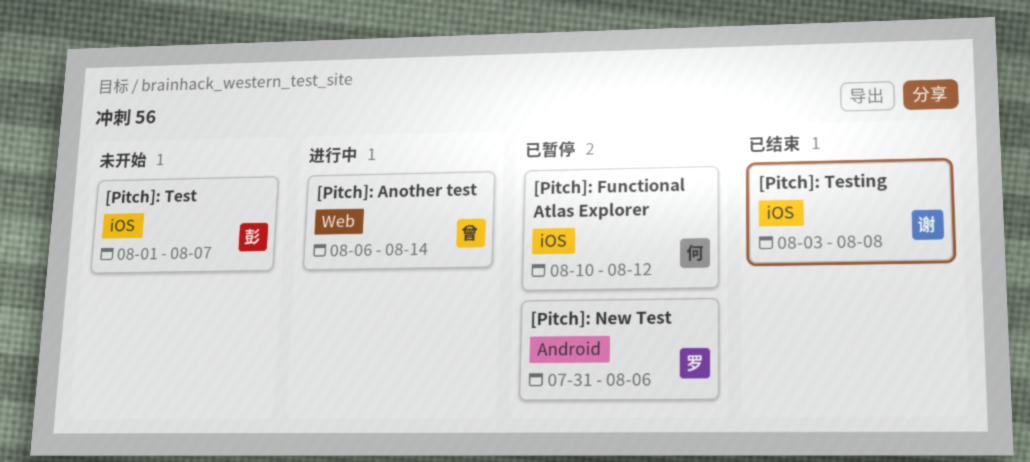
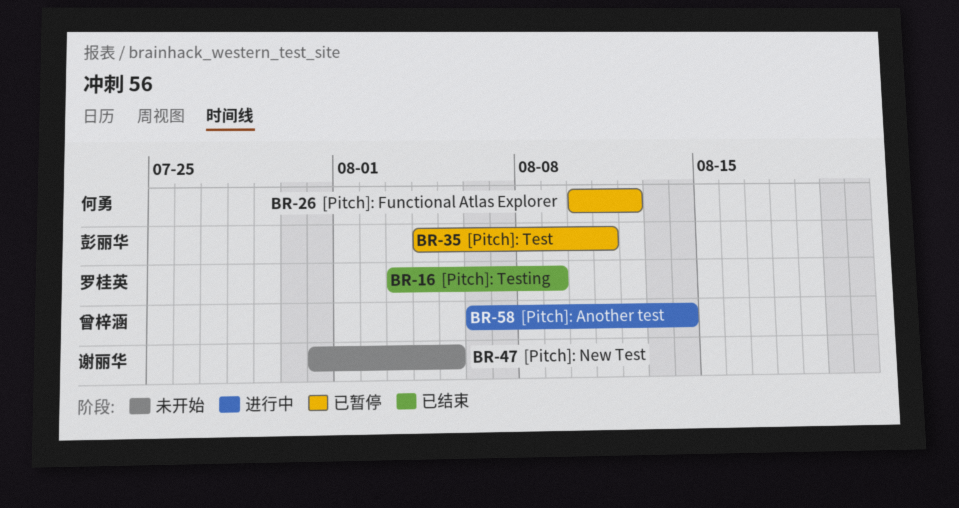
[Pitch]: New Test, status: 已暂停 -> 未开始
[Pitch]: New Test, owner: 罗桂英 -> 谢丽华
[Pitch]: New Test, due: Aug 6 -> Aug 5
[Pitch]: Test, status: 未开始 -> 已暂停
[Pitch]: Test, start: Aug 1 -> Aug 4
[Pitch]: Test, due: Aug 7 -> Aug 11
[Pitch]: Testing, owner: 谢丽华 -> 罗桂英
[Pitch]: Testing, due: Aug 8 -> Aug 9

